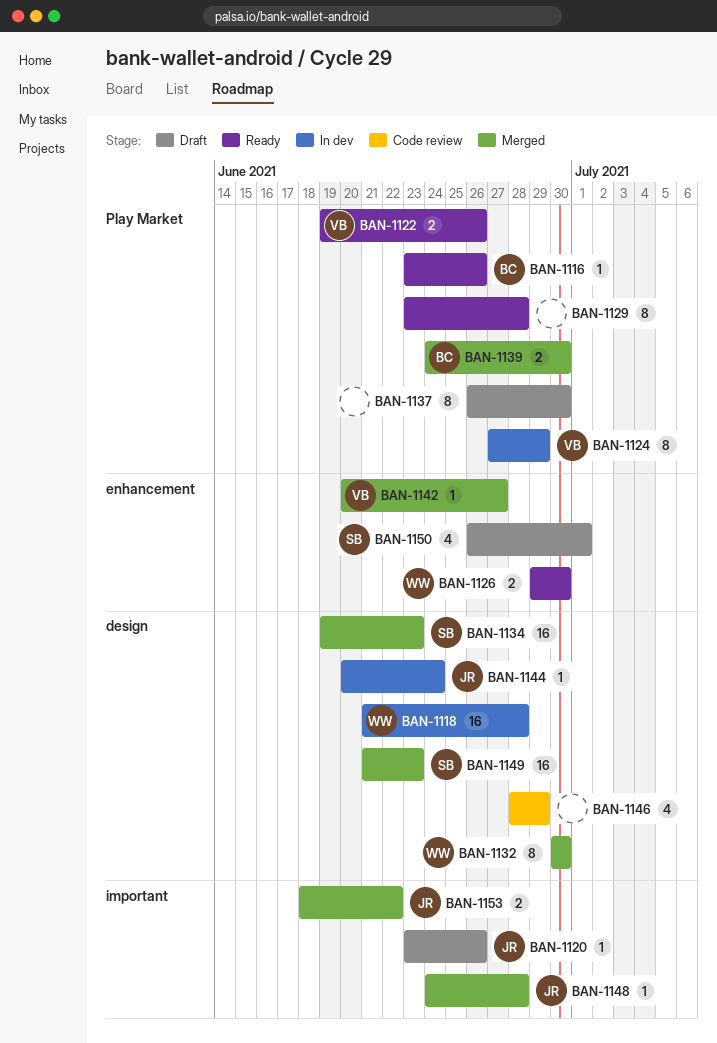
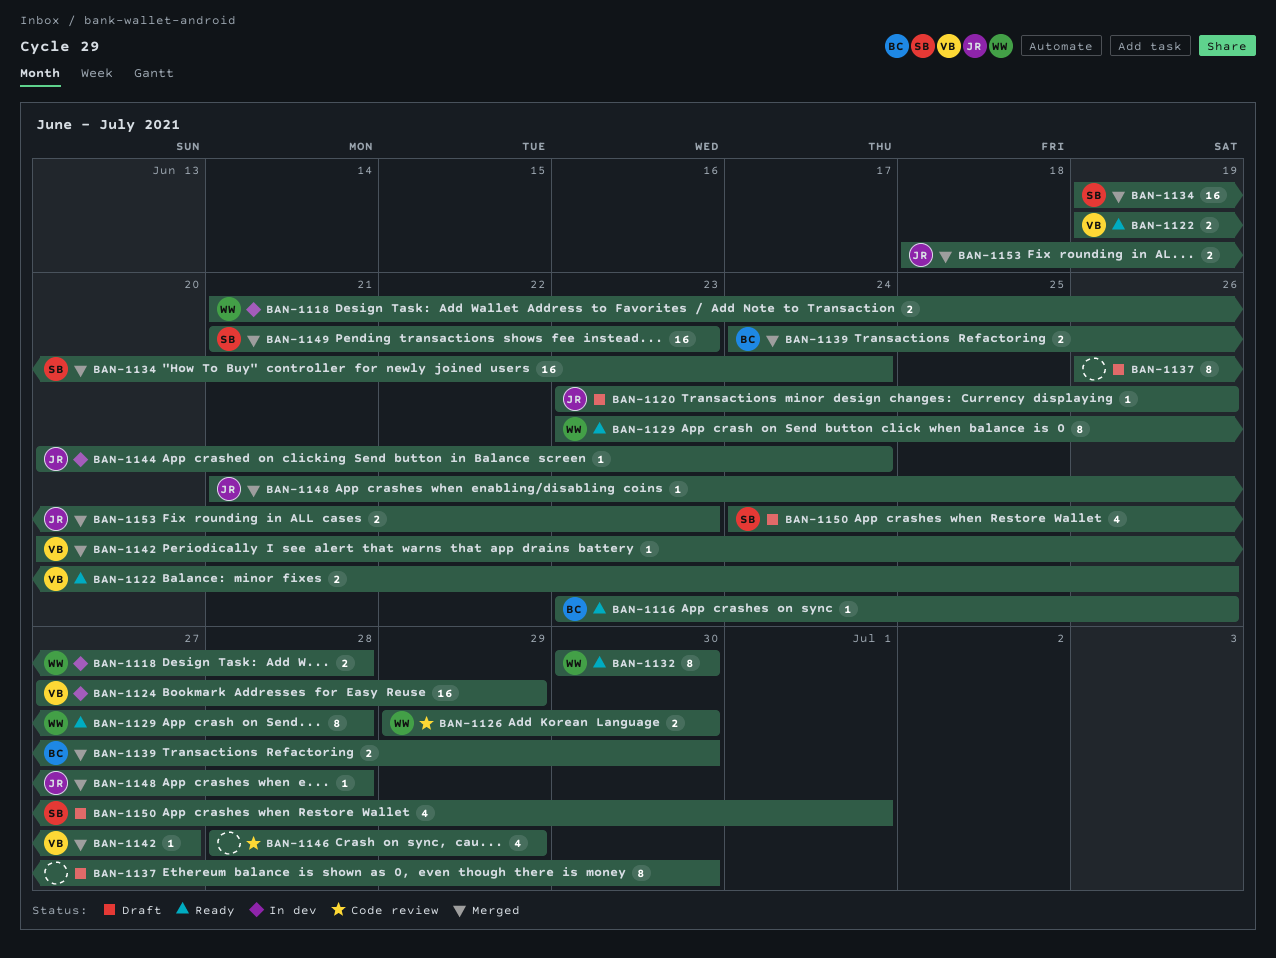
BAN-1118, estimate: 16 -> 2
BAN-1124, estimate: 8 -> 16
BAN-1126, status: Ready -> Code review
BAN-1129, owner: none -> WW
BAN-1132, status: Merged -> Ready
BAN-1134, due: Jun 23 -> Jun 24
BAN-1148, start: Jun 24 -> Jun 21
BAN-1150, start: Jun 26 -> Jun 24
BAN-1153, due: Jun 22 -> Jun 23

